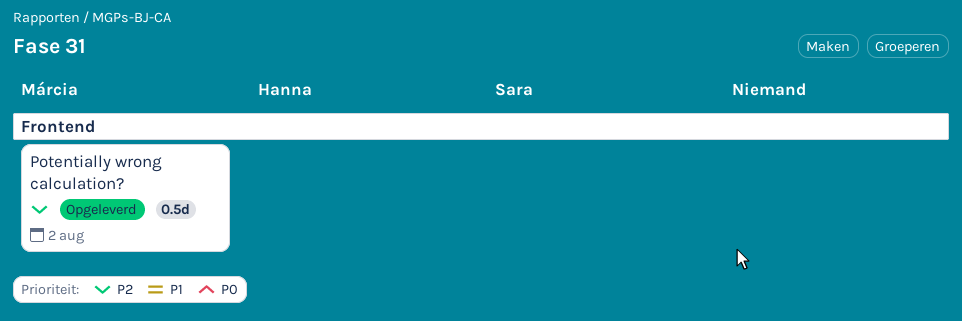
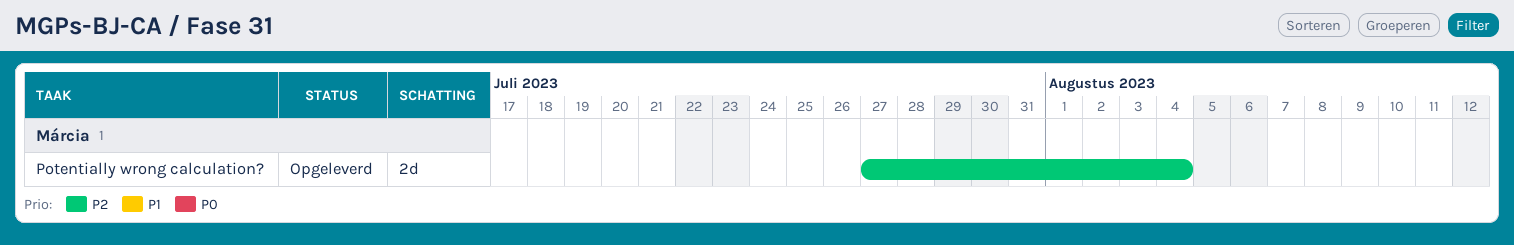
Potentially wrong calculation?, estimate: 0.5d -> 2d
Potentially wrong calculation?, due: Aug 2 -> Aug 4

